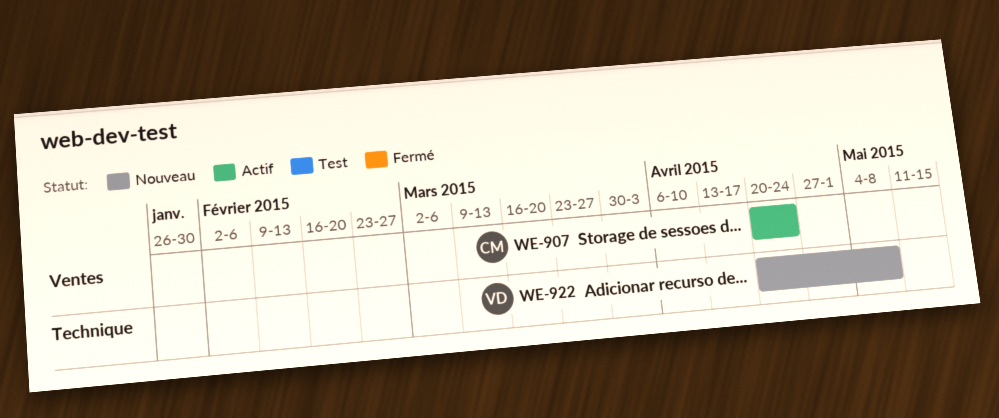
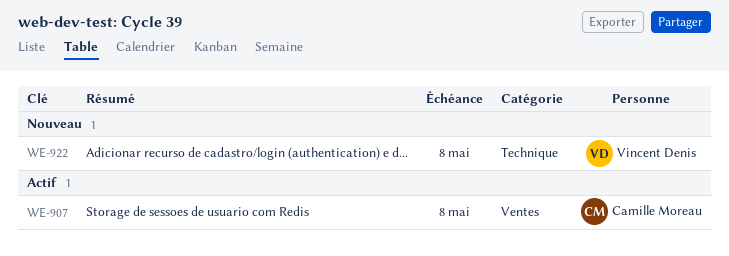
WE-907, due: Apr 24 -> May 8

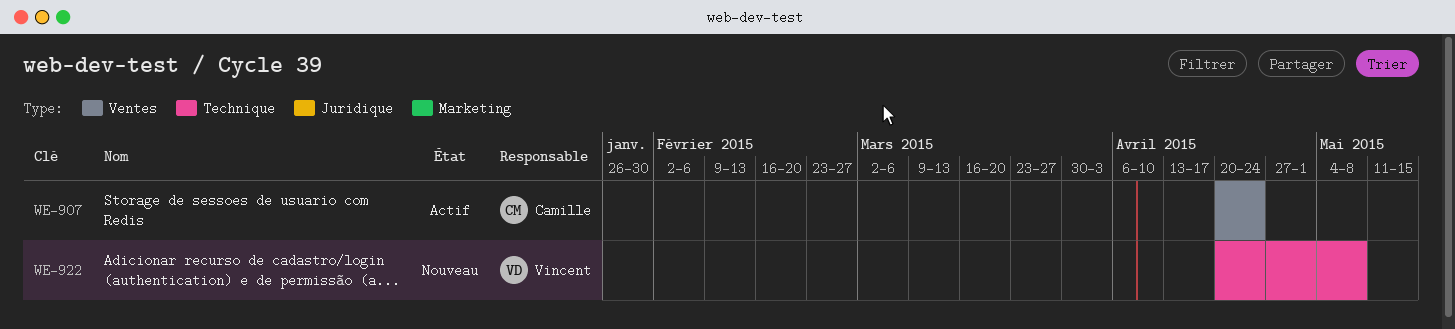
WE-907, due: May 8 -> Apr 24

